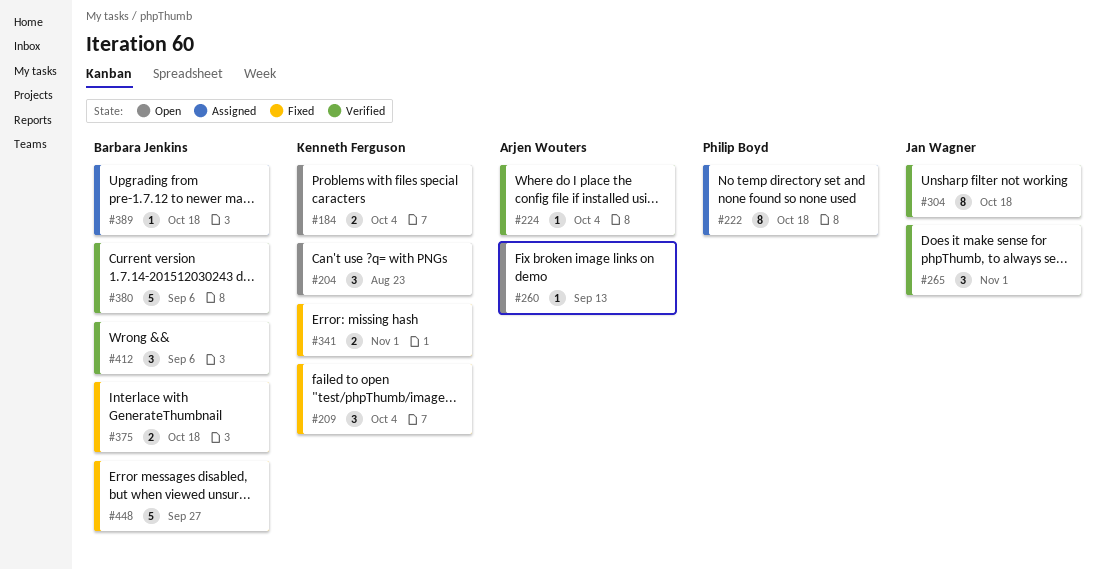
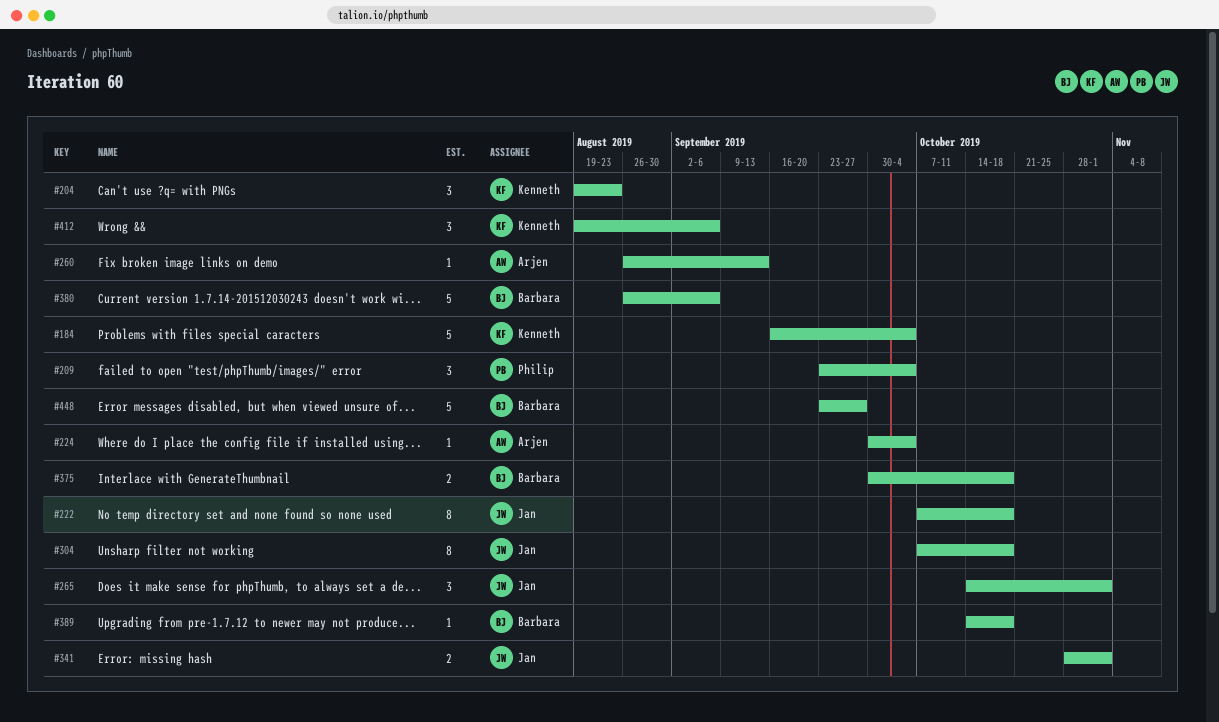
#184, estimate: 2 -> 5
#209, owner: Kenneth Ferguson -> Philip Boyd
#222, owner: Philip Boyd -> Jan Wagner
#341, owner: Kenneth Ferguson -> Jan Wagner
#412, owner: Barbara Jenkins -> Kenneth Ferguson

